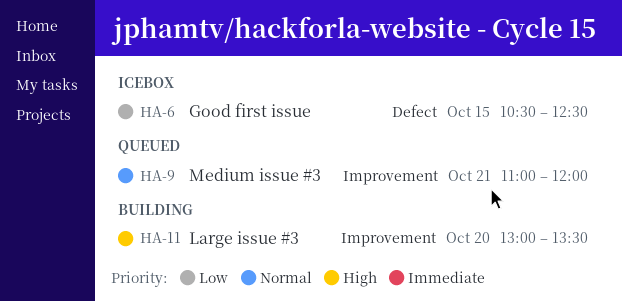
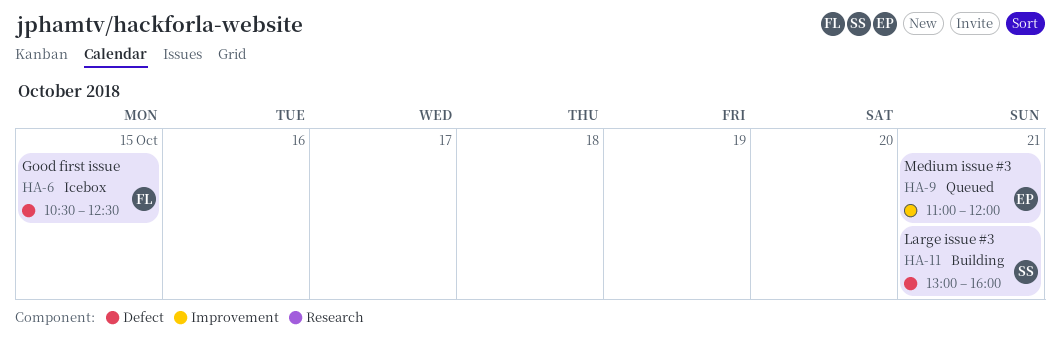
HA-11, label: Improvement -> Defect
HA-11, day: Oct 20 -> Oct 21
HA-11, ends: 13:30 -> 16:00

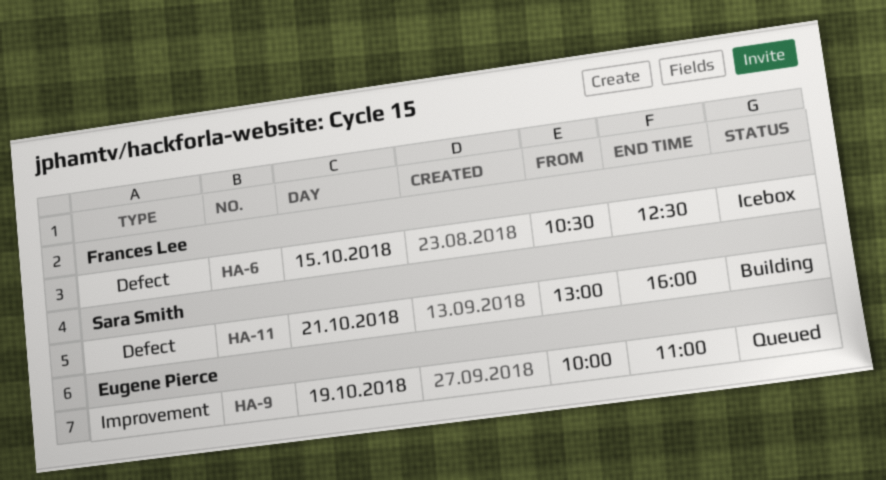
HA-9, day: Oct 21 -> Oct 19
HA-9, begins: 11:00 -> 10:00
HA-9, ends: 12:00 -> 11:00

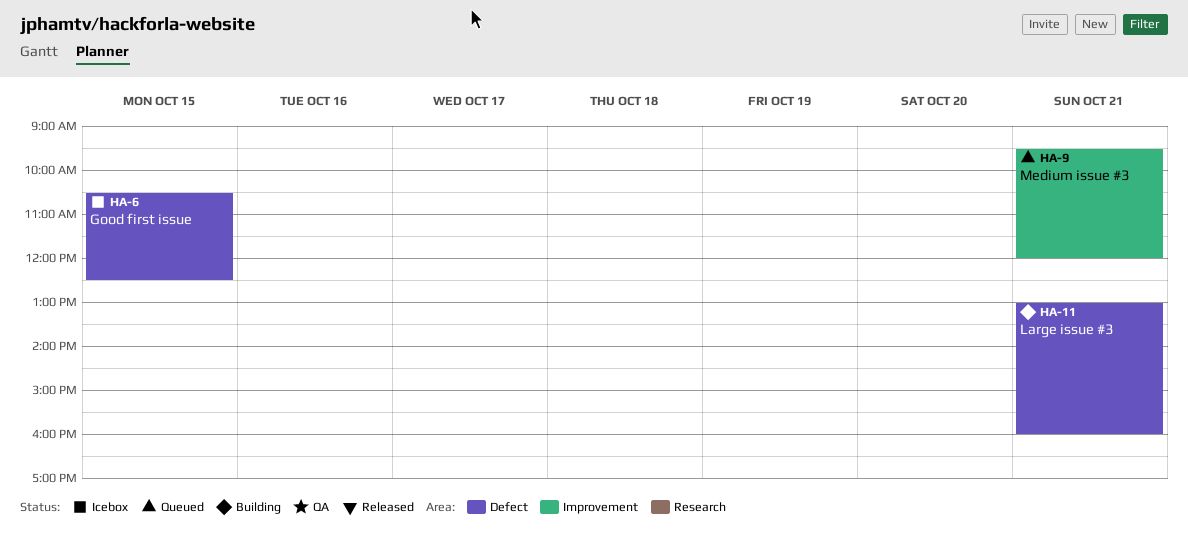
HA-9, day: Oct 19 -> Oct 21
HA-9, begins: 10:00 -> 09:30
HA-9, ends: 11:00 -> 12:00

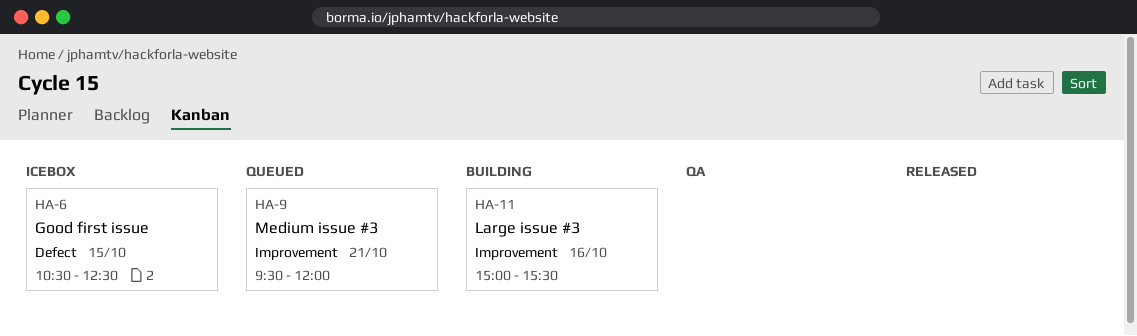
HA-11, label: Defect -> Improvement
HA-11, day: Oct 21 -> Oct 16
HA-11, begins: 13:00 -> 15:00
HA-11, ends: 16:00 -> 15:30

